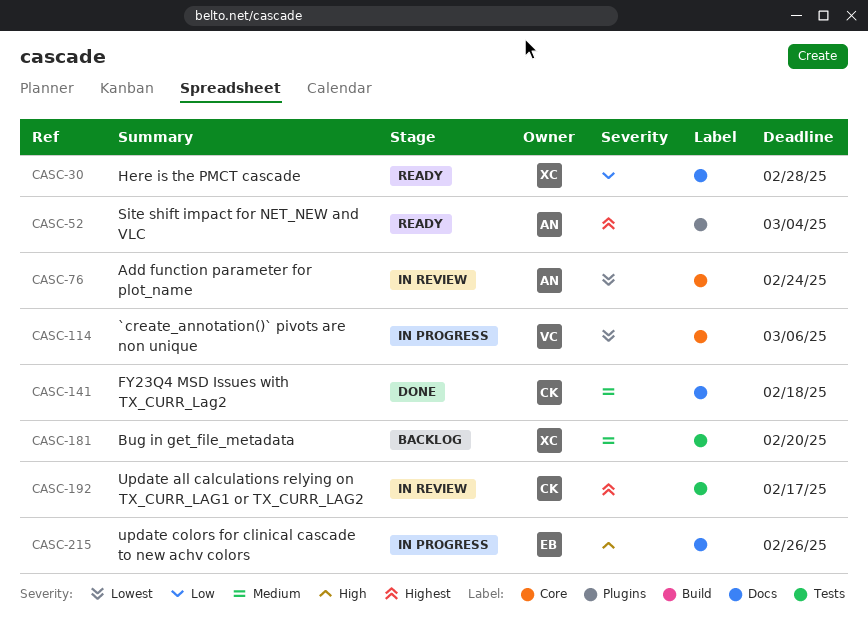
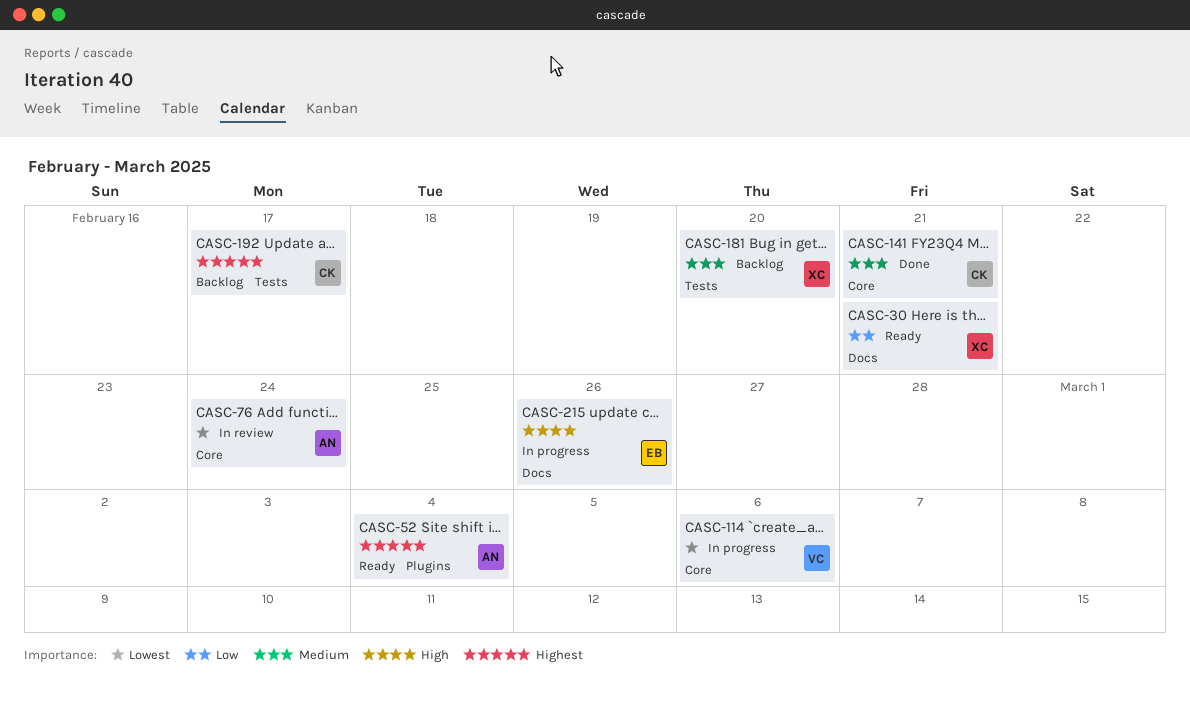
CASC-30, due: Feb 28 -> Feb 21
CASC-141, label: Docs -> Core
CASC-141, due: Feb 18 -> Feb 21
CASC-192, status: In review -> Backlog

